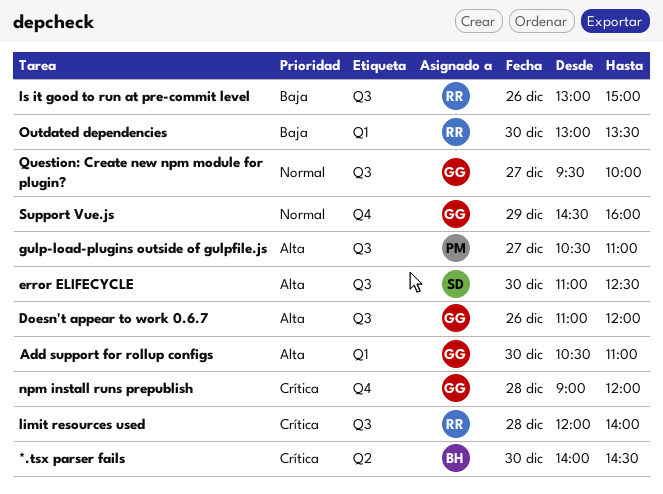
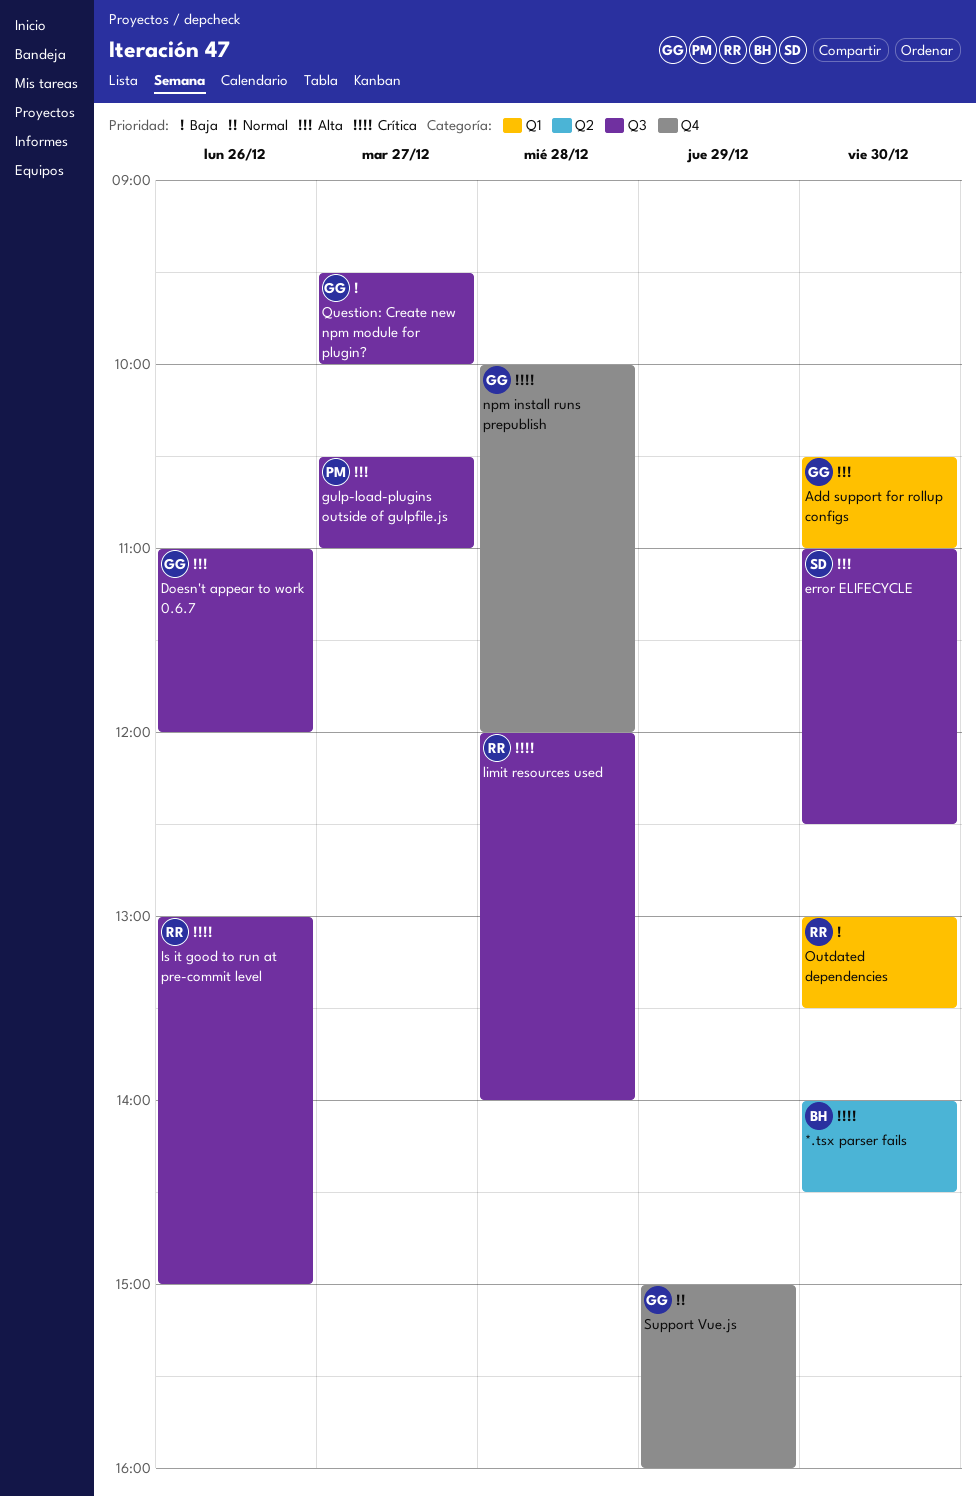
Is it good to run at pre-commit level, priority: Baja -> Crítica
npm install runs prepublish, begins: 09:00 -> 10:00
Question: Create new npm module for plugin?, priority: Normal -> Baja
Support Vue.js, begins: 14:30 -> 15:00

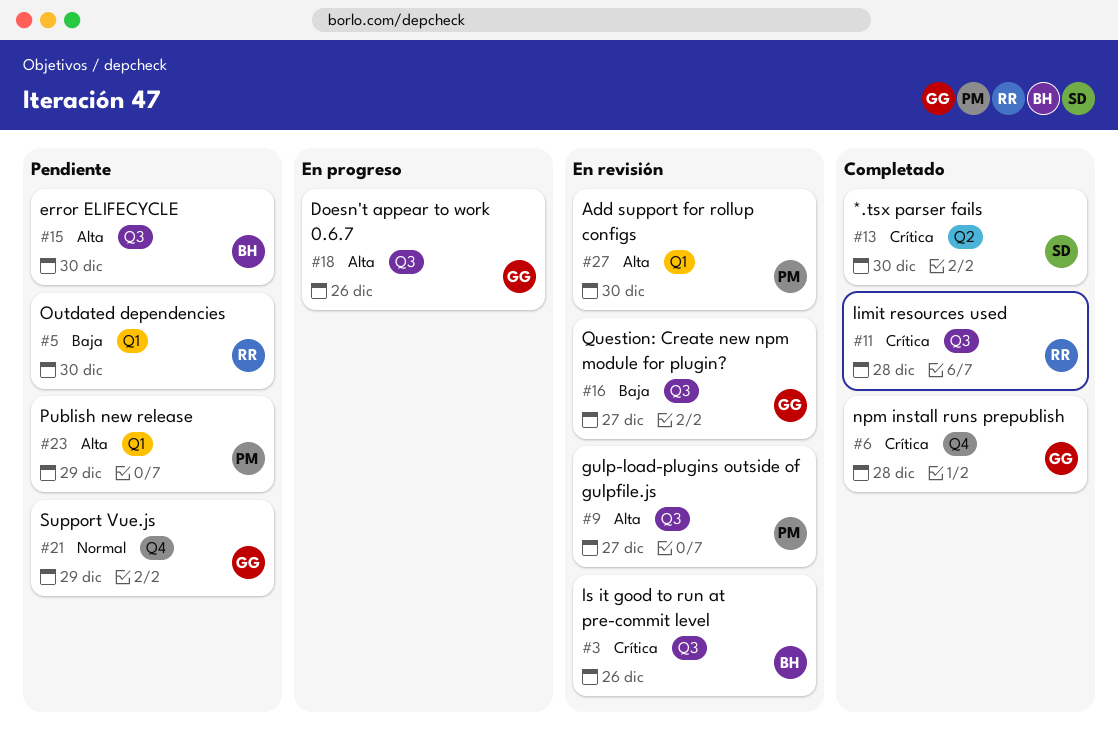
*.tsx parser fails, owner: BH -> SD
Add support for rollup configs, owner: GG -> PM
error ELIFECYCLE, owner: SD -> BH
Is it good to run at pre-commit level, owner: RR -> BH
Publish new release: none -> present

